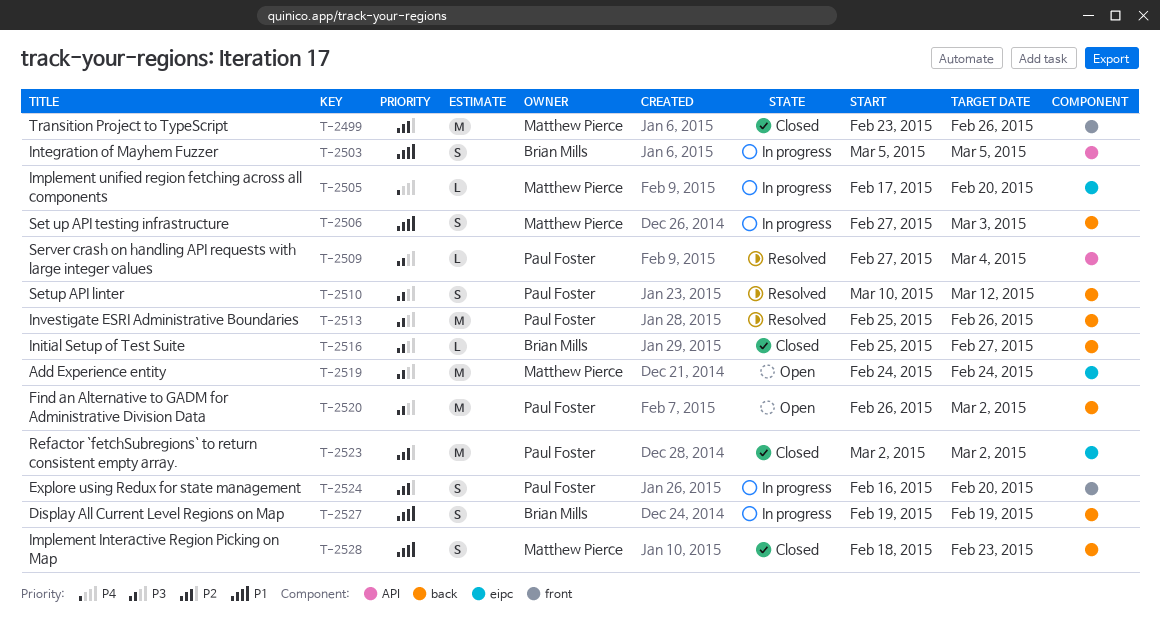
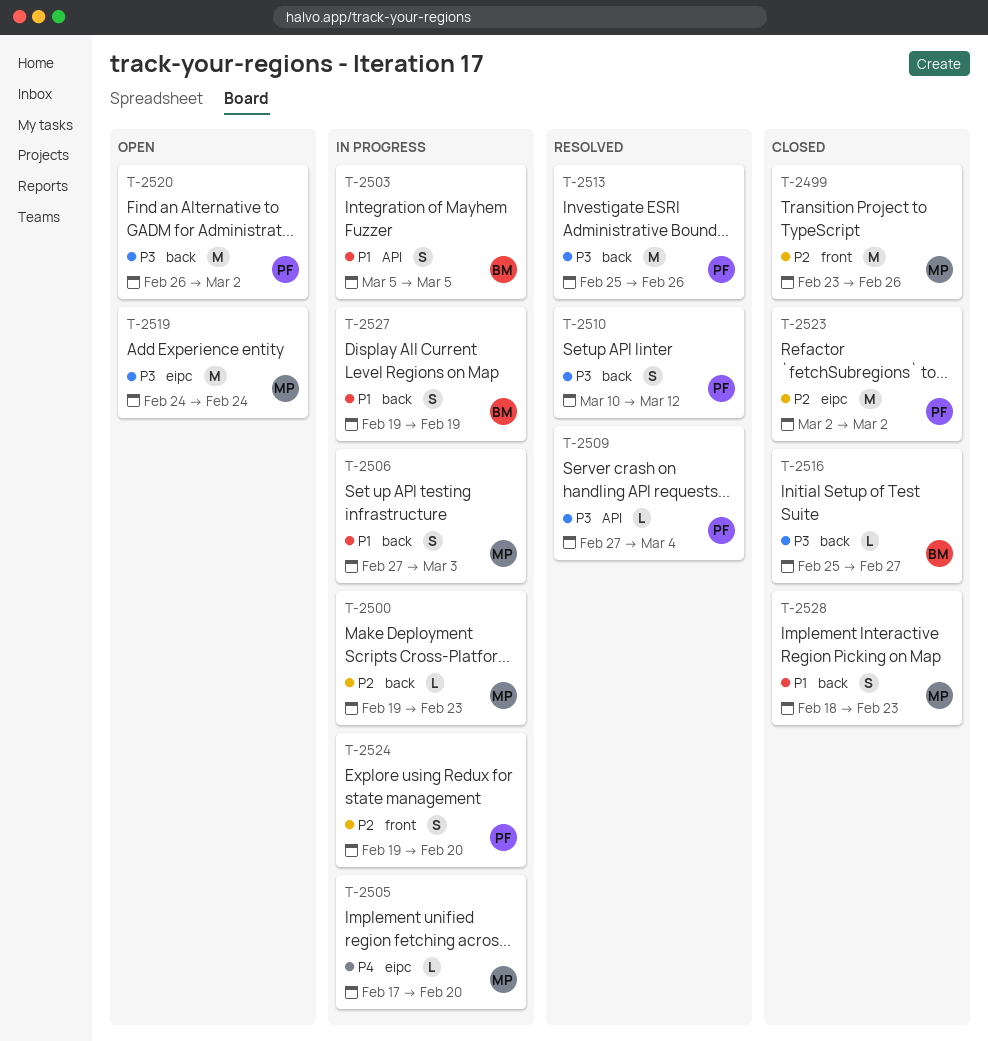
T-2500: none -> present
T-2524, start: Feb 16 -> Feb 19

